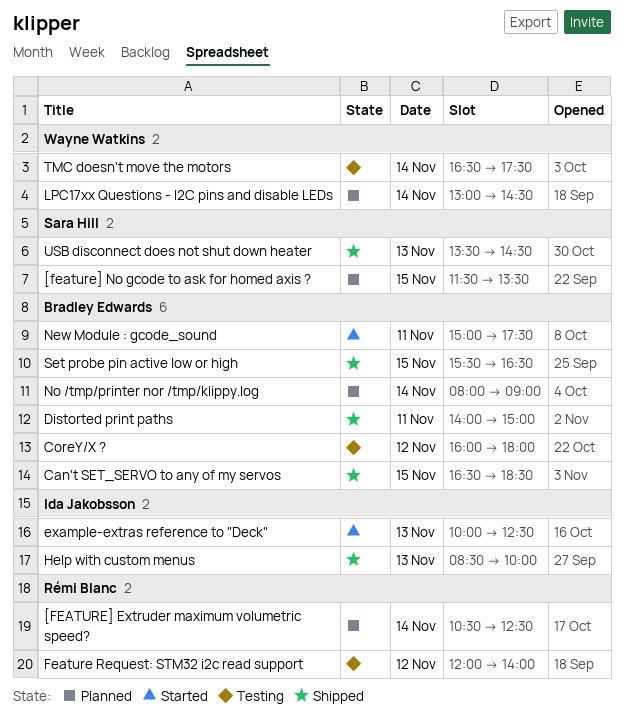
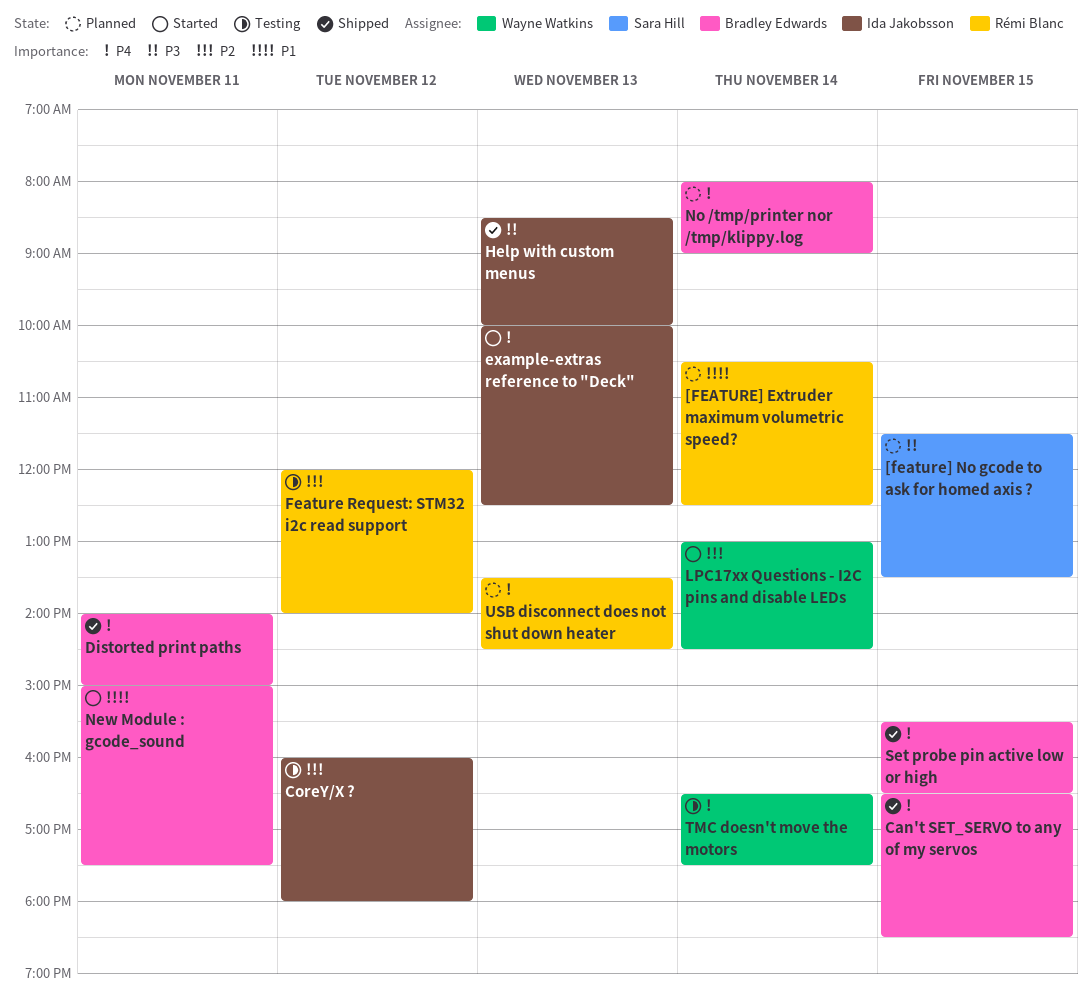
CoreY/X ?, owner: Bradley Edwards -> Ida Jakobsson
LPC17xx Questions - I2C pins and disable LEDs, status: Planned -> Started
USB disconnect does not shut down heater, status: Shipped -> Planned
USB disconnect does not shut down heater, owner: Sara Hill -> Rémi Blanc

